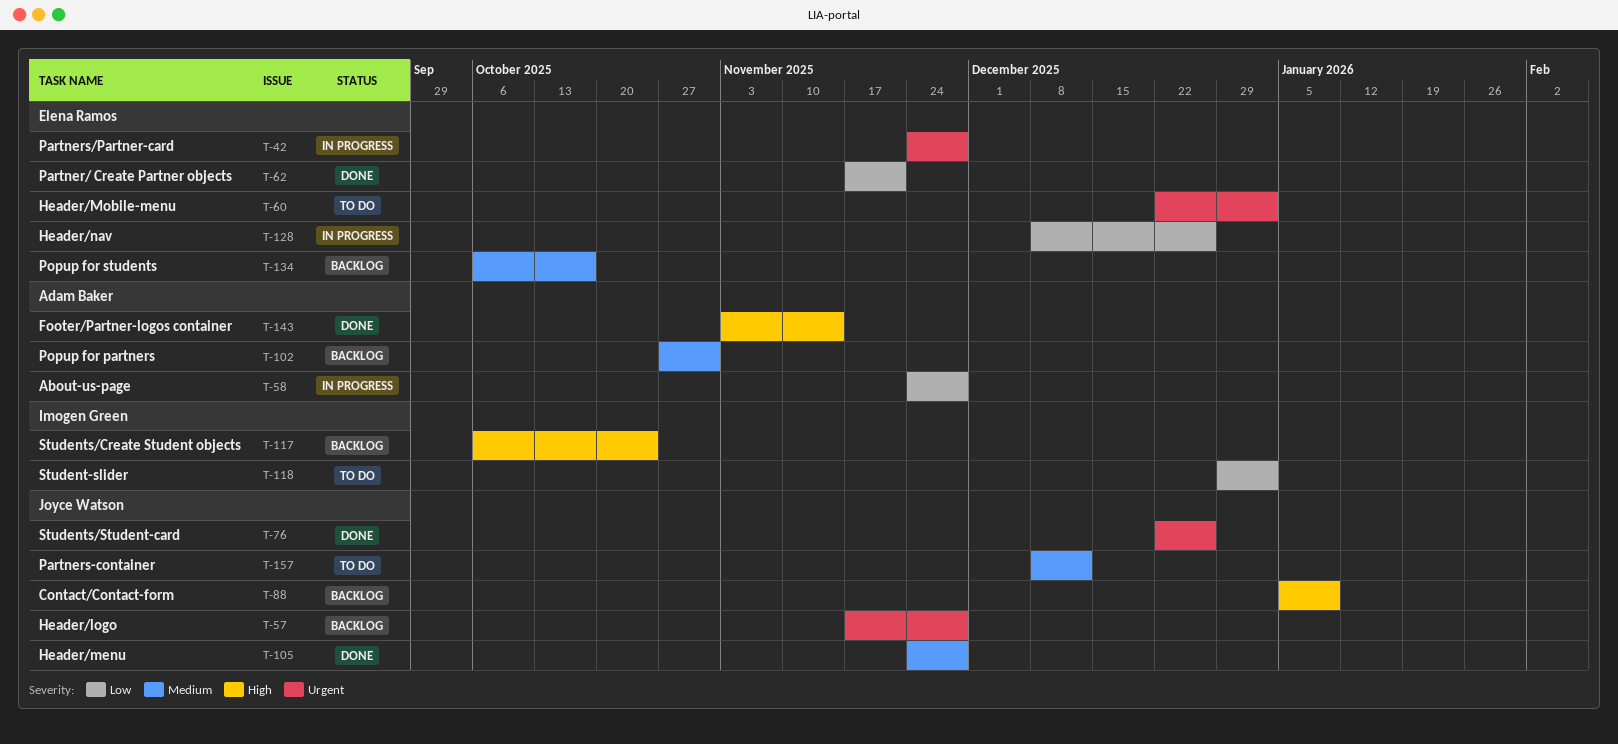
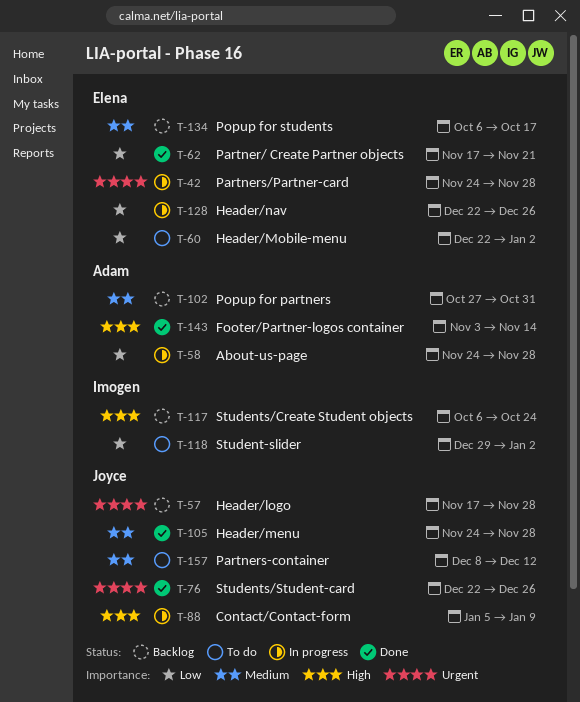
T-60, priority: Urgent -> Low
T-88, status: Backlog -> In progress
T-128, start: Dec 8 -> Dec 22

